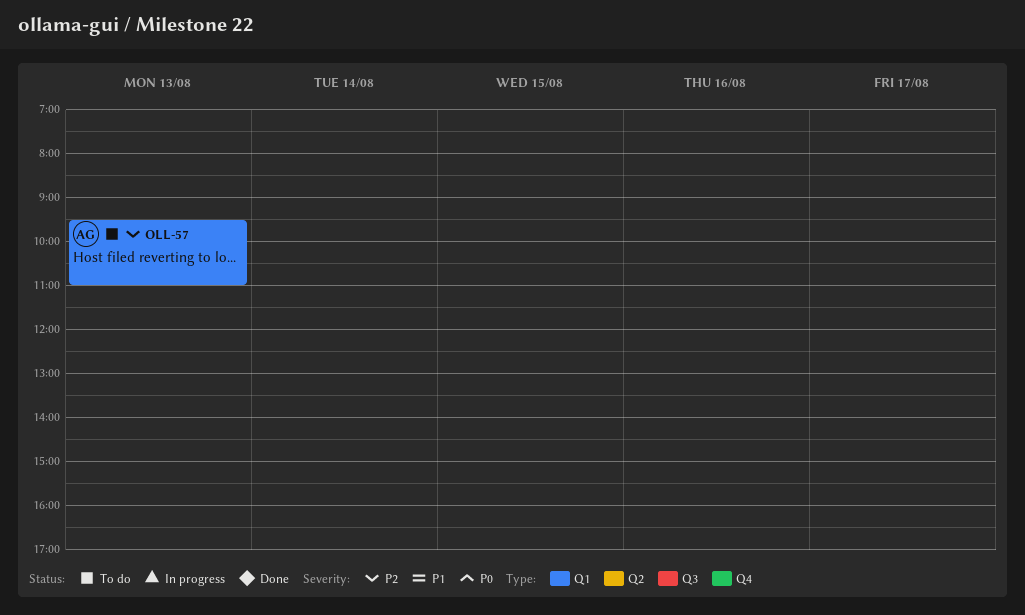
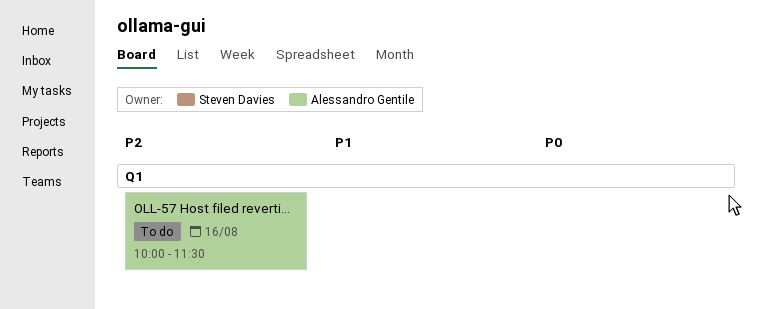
OLL-57, day: Aug 13 -> Aug 16
OLL-57, begins: 09:30 -> 10:00
OLL-57, ends: 11:00 -> 11:30

